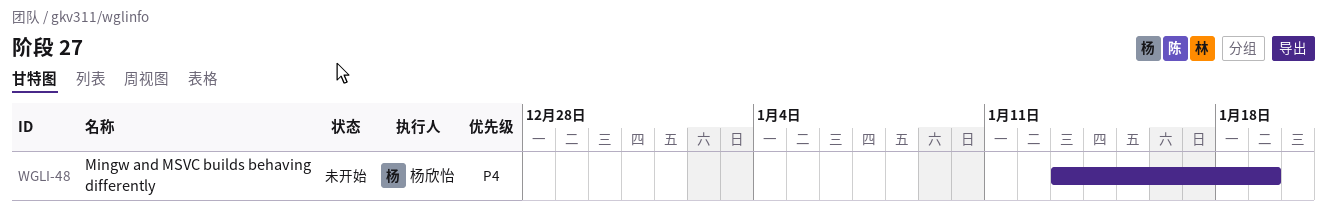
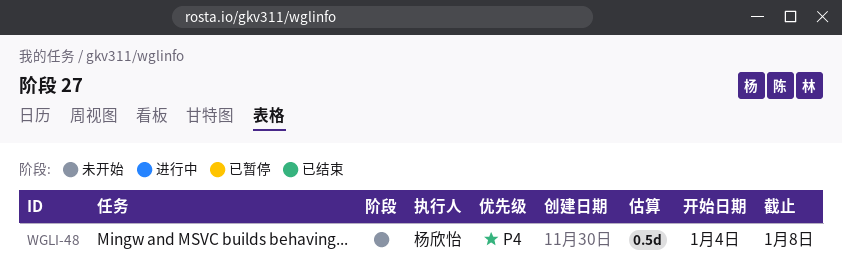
WGLI-48, start: Jan 13 -> Jan 4
WGLI-48, due: Jan 19 -> Jan 8

